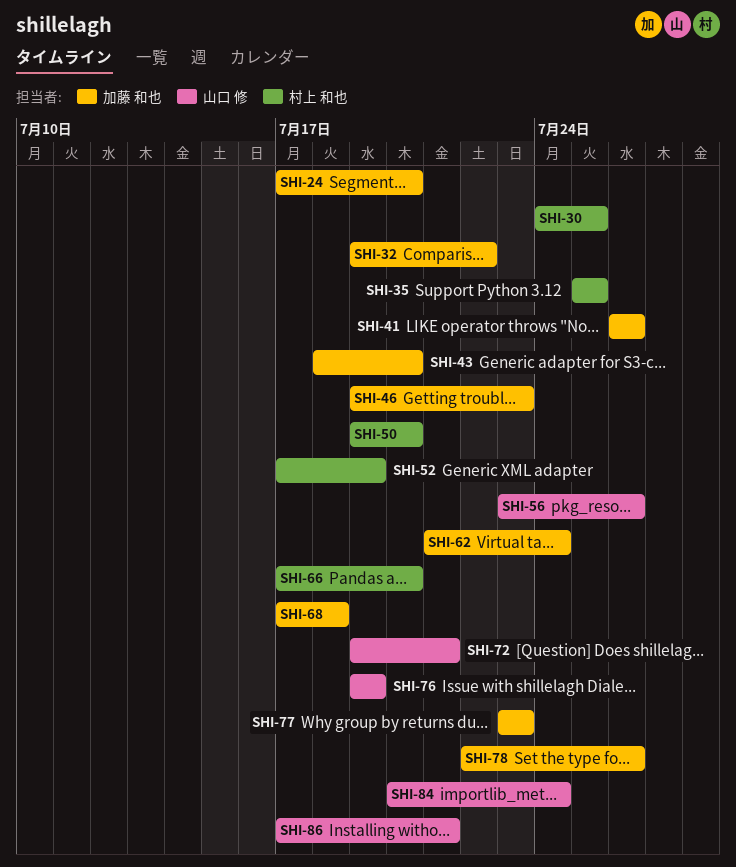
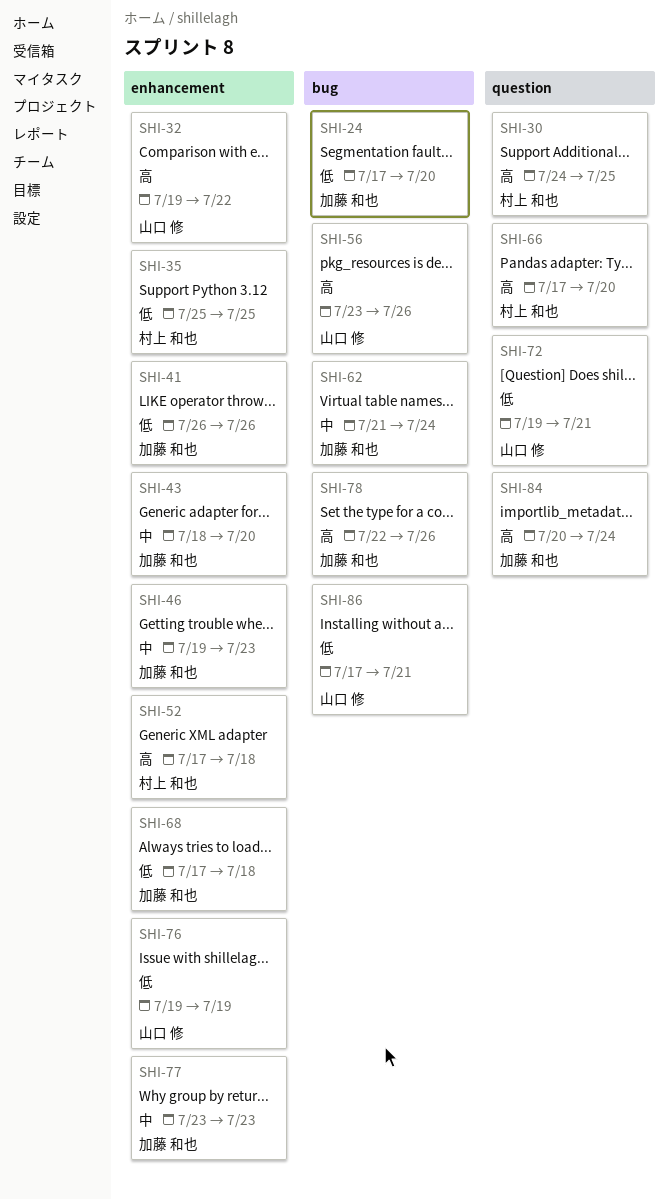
SHI-32, owner: 加藤 和也 -> 山口 修
SHI-50: present -> none
SHI-52, due: Jul 19 -> Jul 18
SHI-84, owner: 山口 修 -> 加藤 和也

